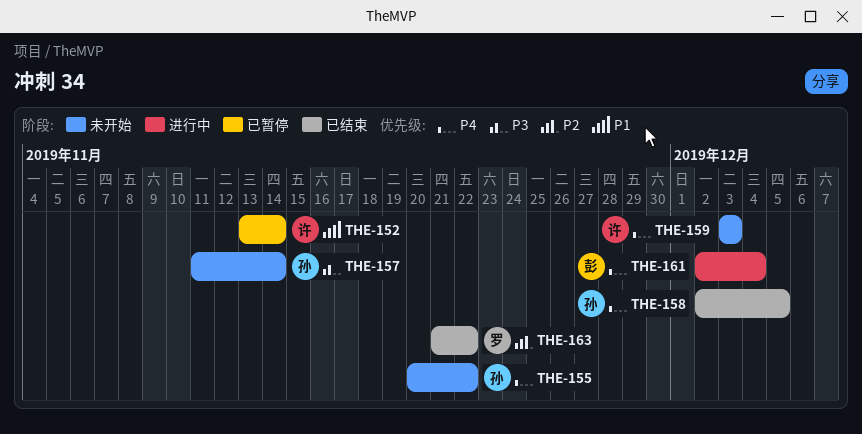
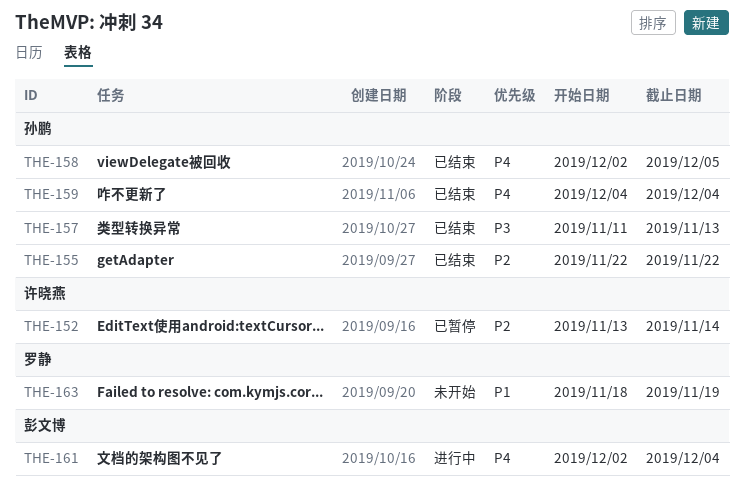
THE-152, priority: P1 -> P2
THE-155, status: 未开始 -> 已结束
THE-155, priority: P4 -> P2
THE-155, start: Nov 20 -> Nov 22
THE-157, status: 未开始 -> 已结束
THE-157, due: Nov 14 -> Nov 13
THE-159, status: 未开始 -> 已结束
THE-159, owner: 许晓燕 -> 孙鹏
THE-159, start: Dec 3 -> Dec 4
THE-159, due: Dec 3 -> Dec 4
THE-163, status: 已结束 -> 未开始
THE-163, priority: P2 -> P1
THE-163, start: Nov 21 -> Nov 18
THE-163, due: Nov 22 -> Nov 19

